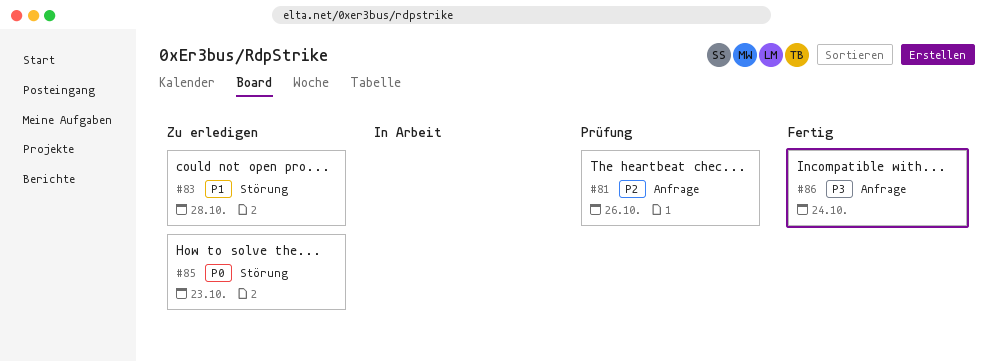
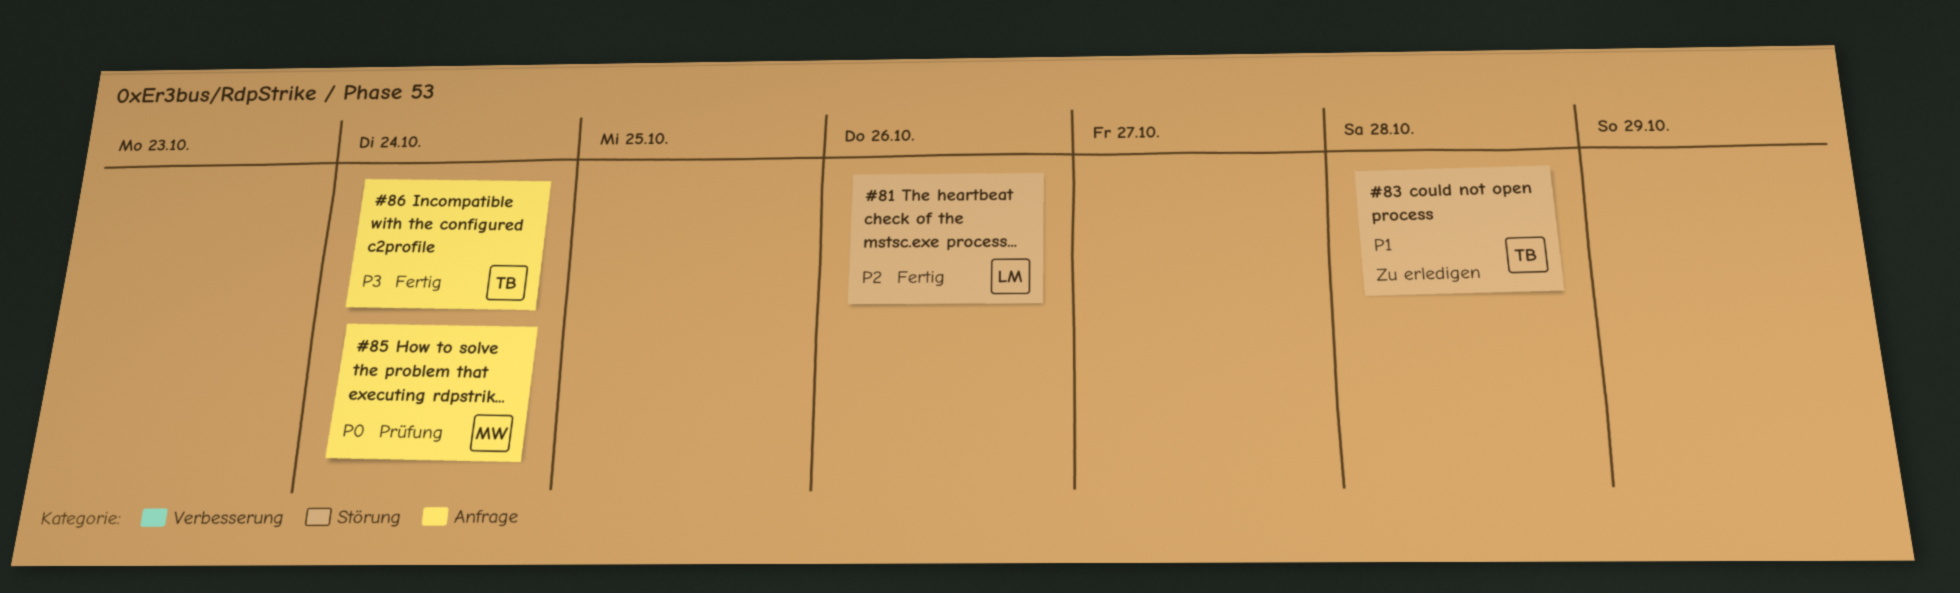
#81, status: Prüfung -> Fertig
#81, label: Anfrage -> Störung
#85, status: Zu erledigen -> Prüfung
#85, label: Störung -> Anfrage
#85, due: Oct 23 -> Oct 24

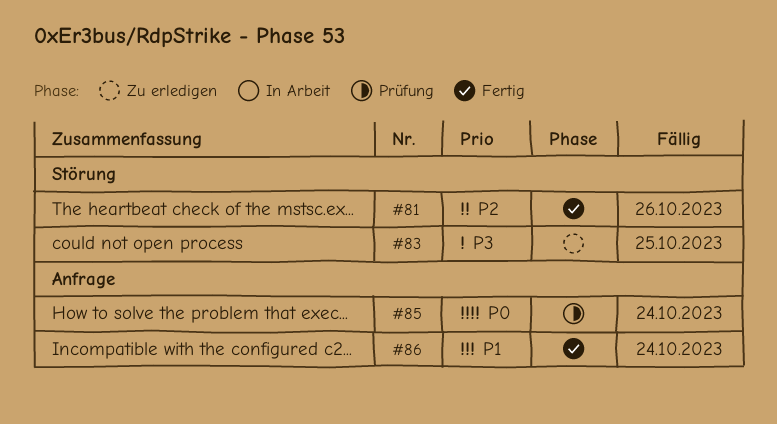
#83, priority: P1 -> P3
#83, due: Oct 28 -> Oct 25
#86, priority: P3 -> P1

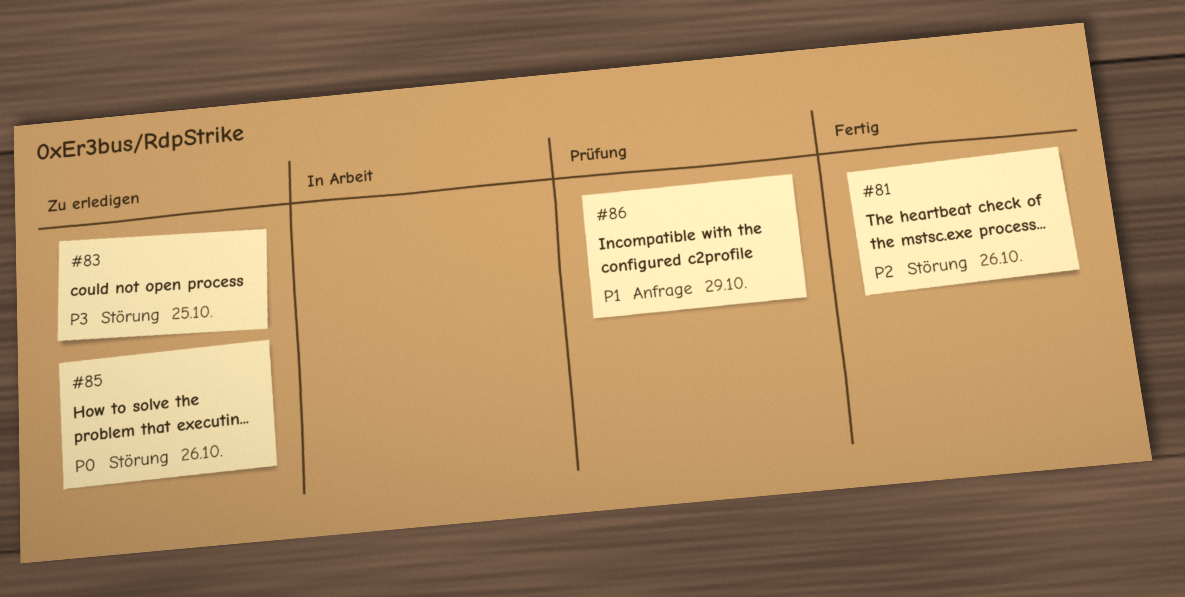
#85, status: Prüfung -> Zu erledigen
#85, label: Anfrage -> Störung
#85, due: Oct 24 -> Oct 26
#86, status: Fertig -> Prüfung
#86, due: Oct 24 -> Oct 29

